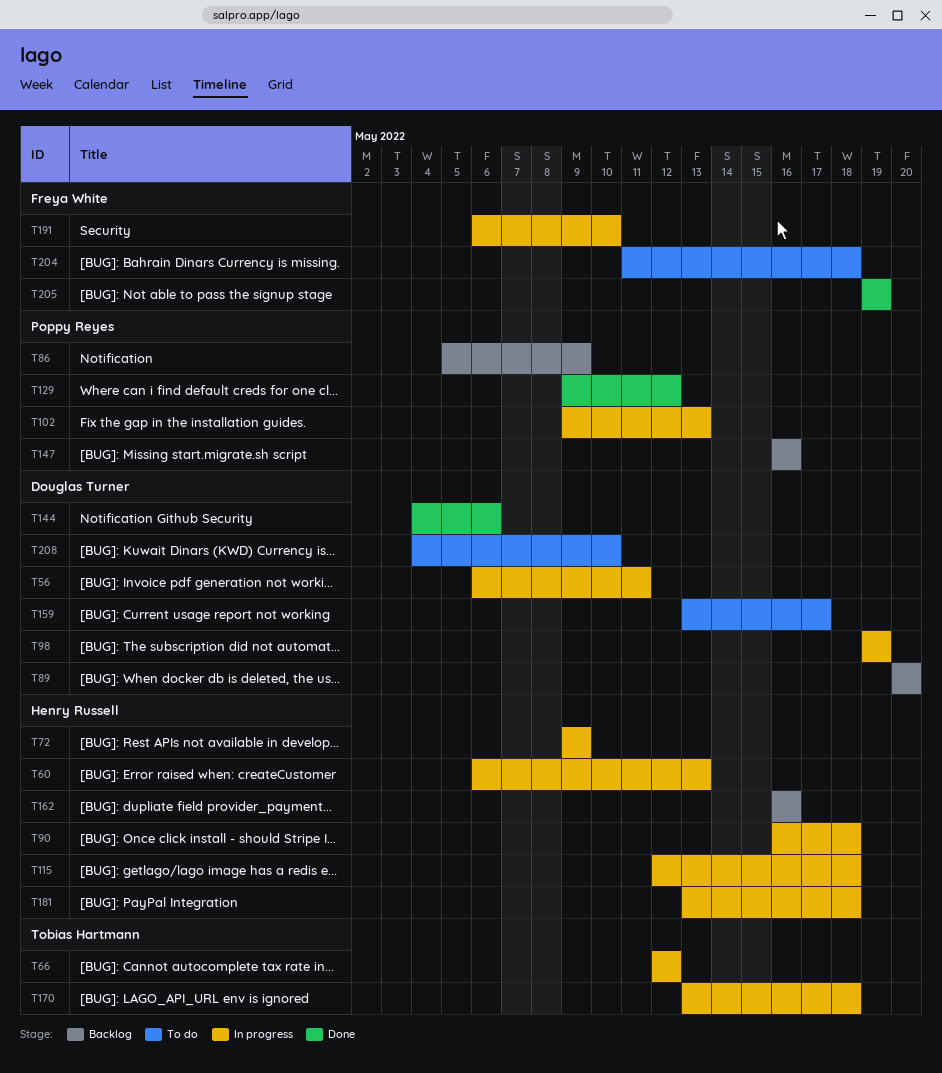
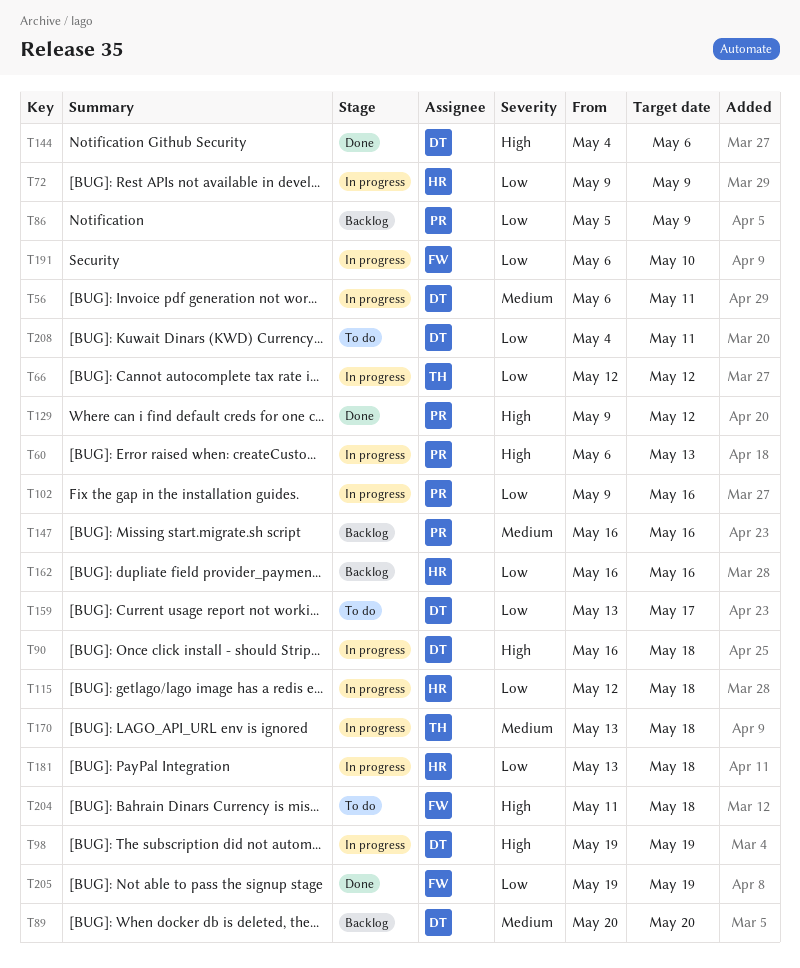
T60, owner: Henry Russell -> Poppy Reyes
T90, owner: Henry Russell -> Douglas Turner
T102, due: May 13 -> May 16
T208, due: May 10 -> May 11

